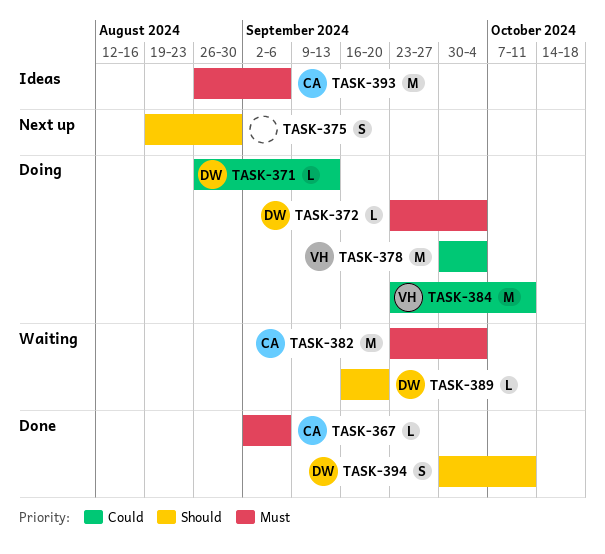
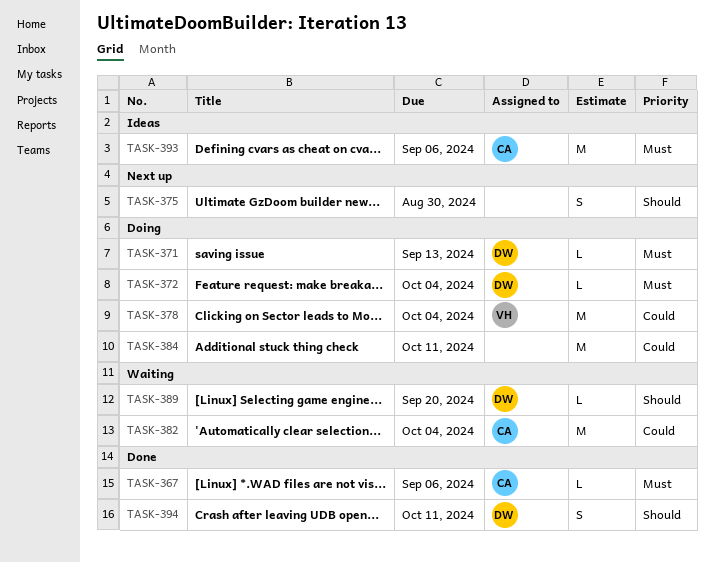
TASK-371, priority: Could -> Must
TASK-382, priority: Must -> Could
TASK-384, owner: VH -> none

